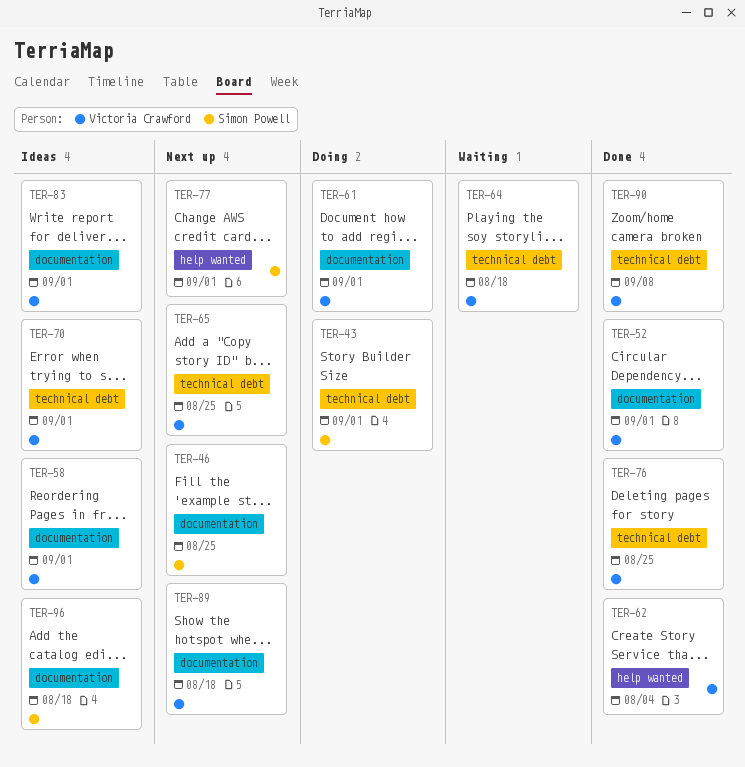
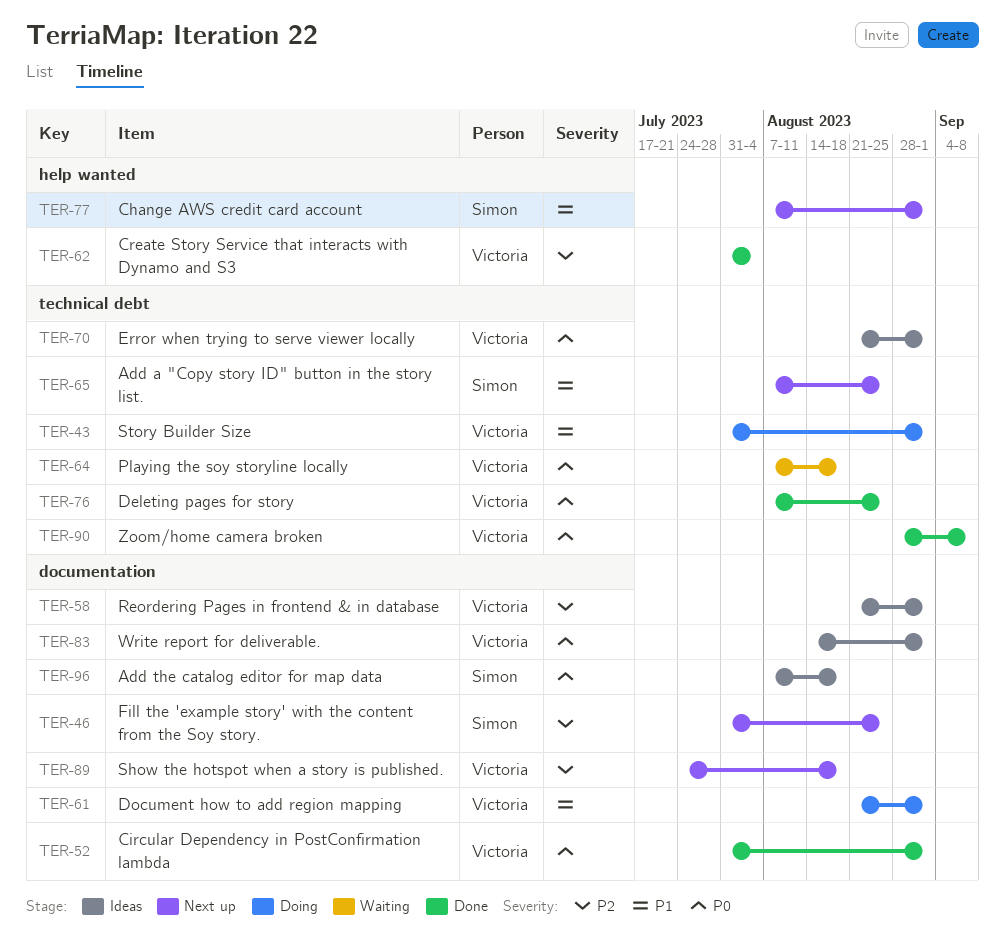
TER-43, owner: Simon Powell -> Victoria Crawford
TER-65, owner: Victoria Crawford -> Simon Powell

